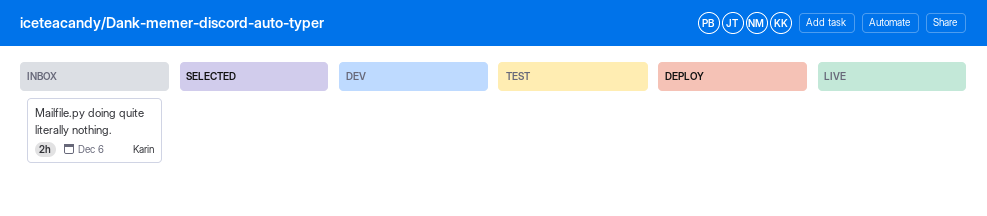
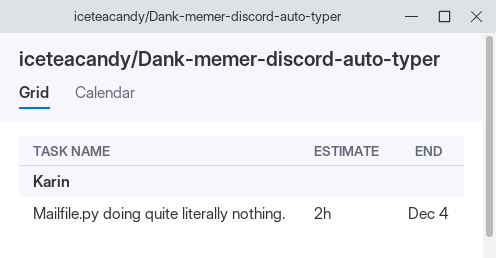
Mailfile.py doing quite literally nothing., due: Dec 6 -> Dec 4

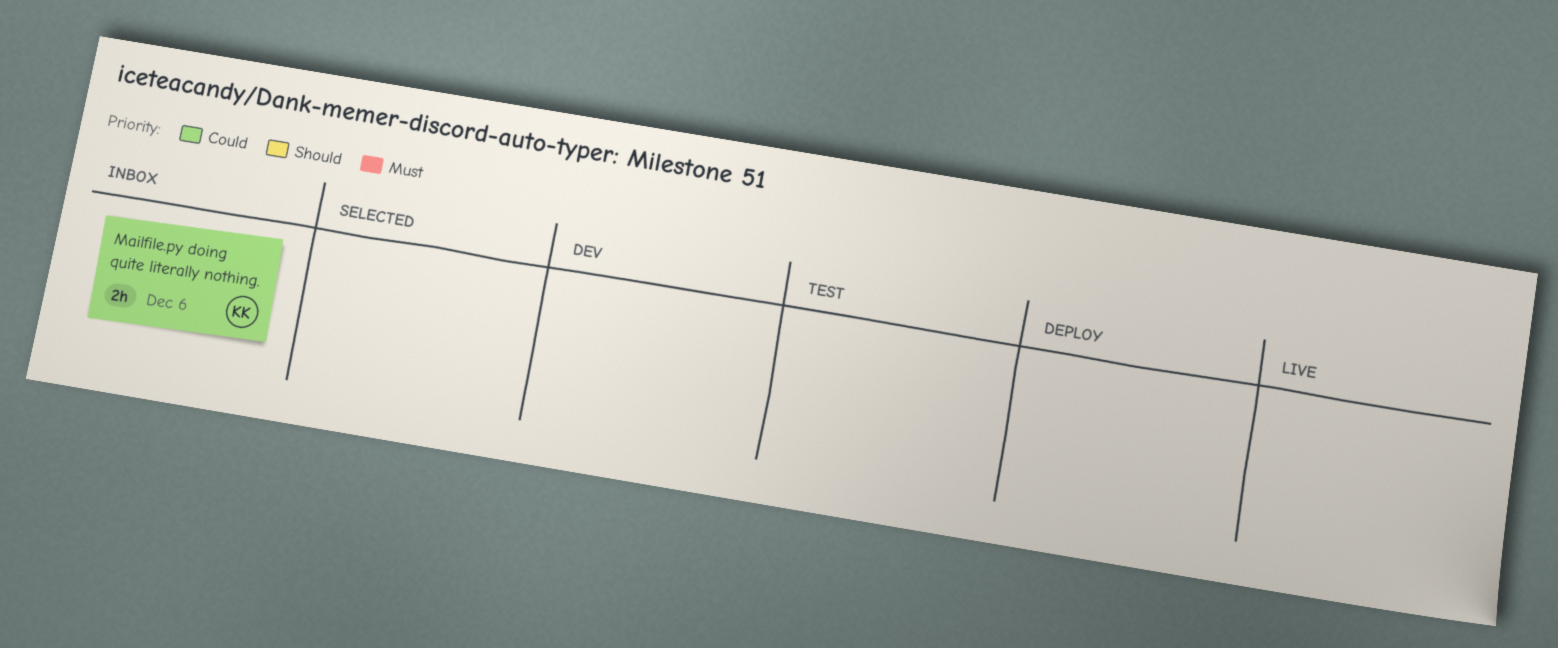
Mailfile.py doing quite literally nothing., due: Dec 4 -> Dec 6

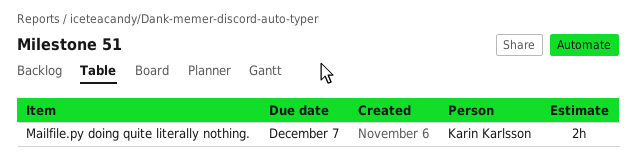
Mailfile.py doing quite literally nothing., due: Dec 6 -> Dec 7

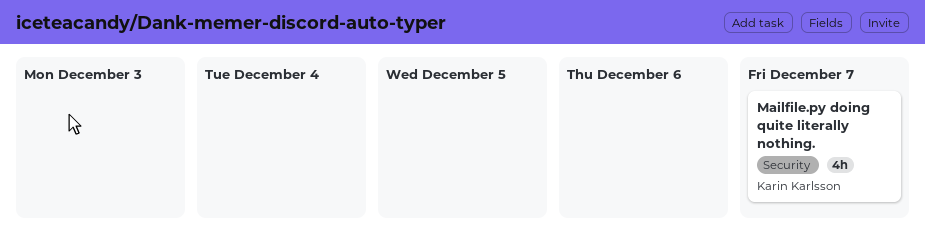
Mailfile.py doing quite literally nothing., estimate: 2h -> 4h

